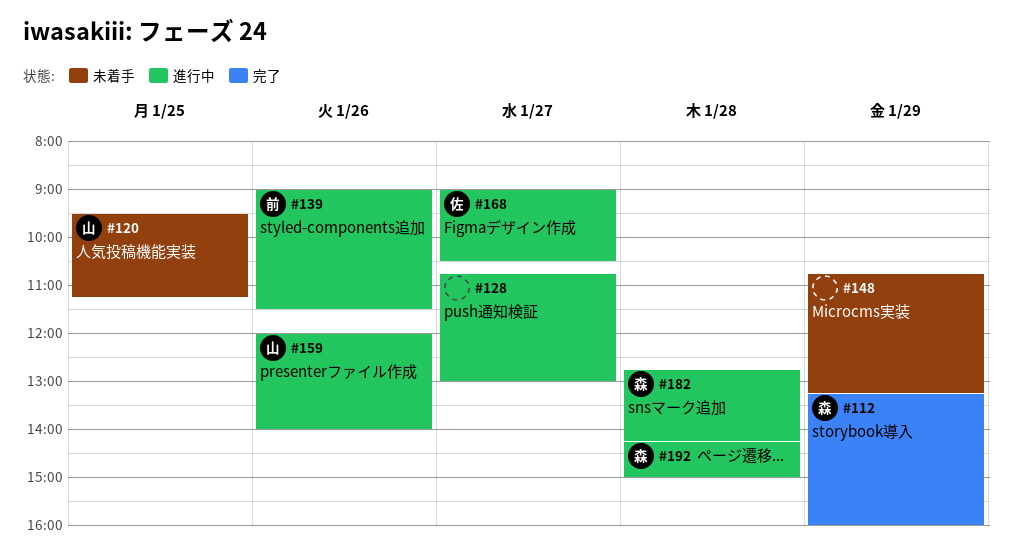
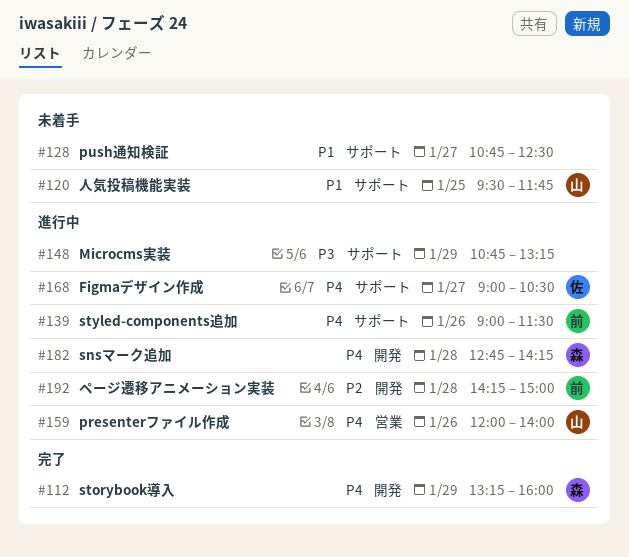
#120, ends: 11:15 -> 11:45
#128, status: 進行中 -> 未着手
#128, ends: 13:00 -> 12:30
#148, status: 未着手 -> 進行中
#192, owner: 森 -> 前

